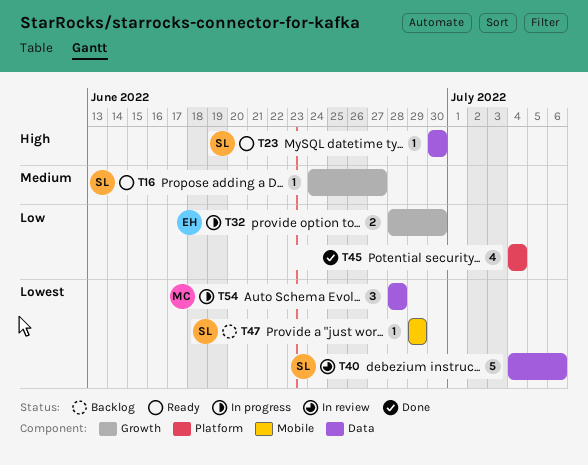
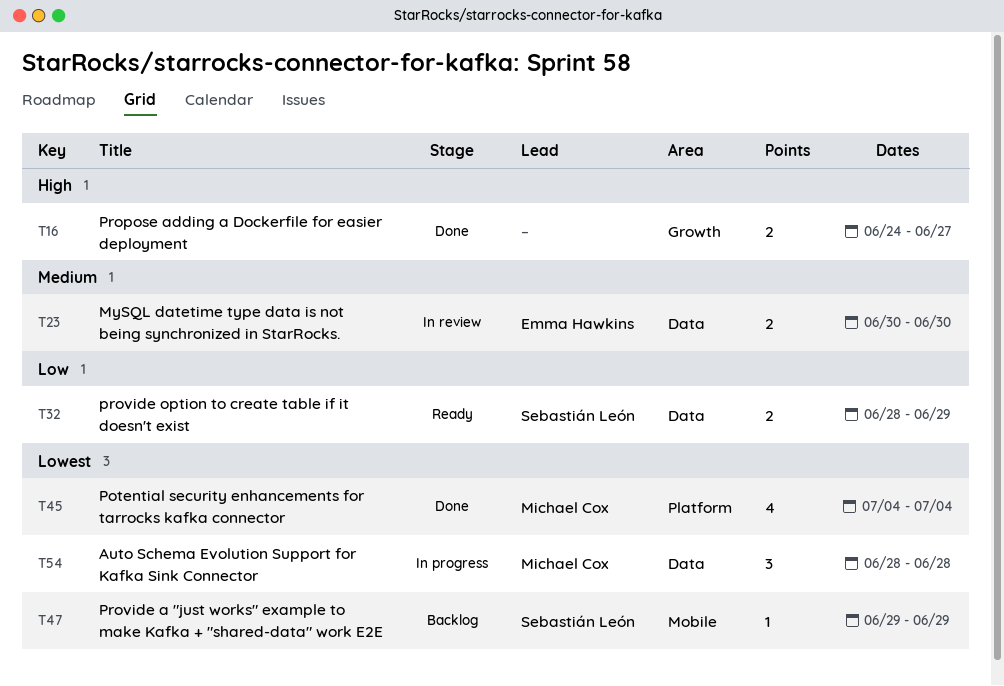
T16, status: Ready -> Done
T16, owner: Sebastián León -> none
T16, priority: Medium -> High
T16, estimate: 1 -> 2
T23, status: Ready -> In review
T23, owner: Sebastián León -> Emma Hawkins
T23, priority: High -> Medium
T23, estimate: 1 -> 2
T32, status: In progress -> Ready
T32, owner: Emma Hawkins -> Sebastián León
T32, label: Growth -> Data
T32, due: Jun 30 -> Jun 29
T40: present -> none
T45, owner: none -> Michael Cox
T45, priority: Low -> Lowest

